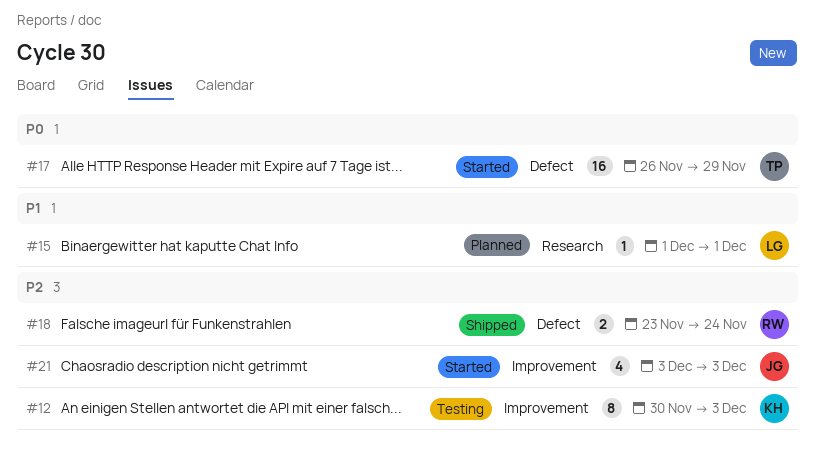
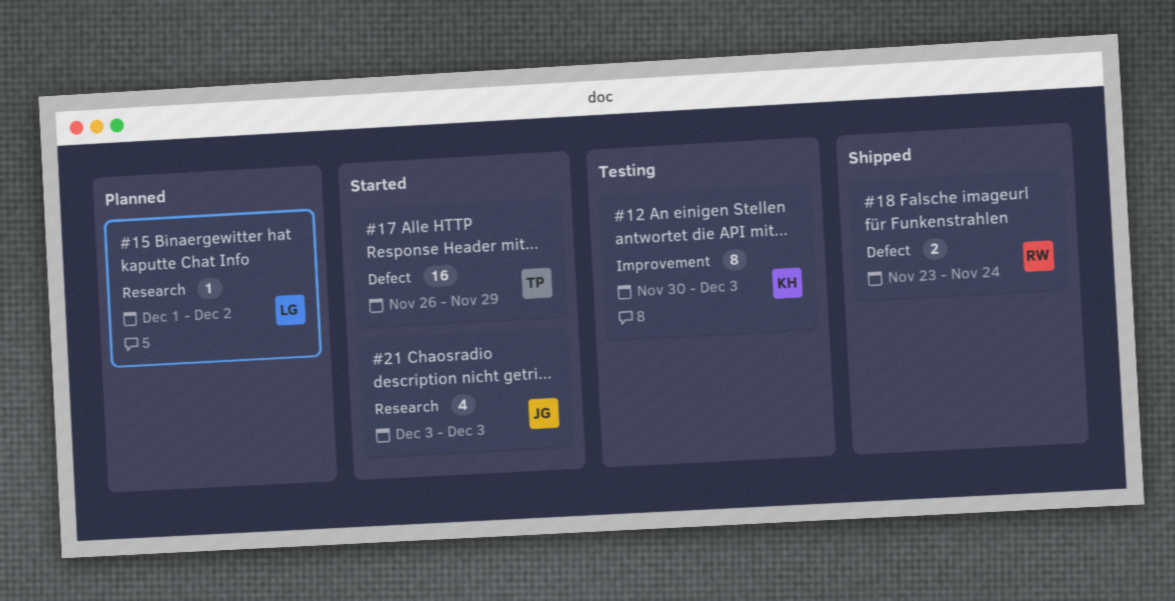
#15, due: Dec 1 -> Dec 2
#21, label: Improvement -> Research

